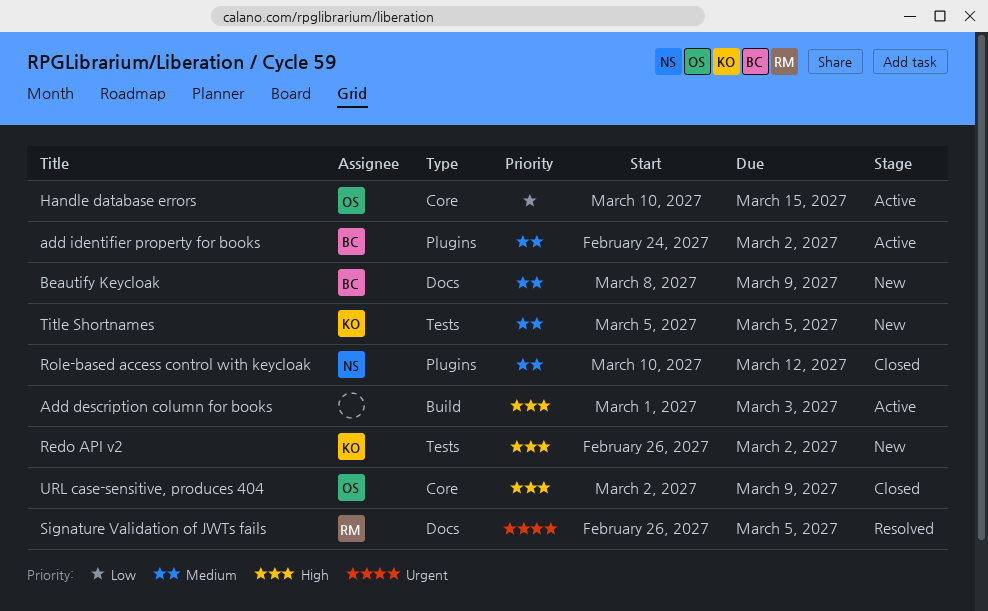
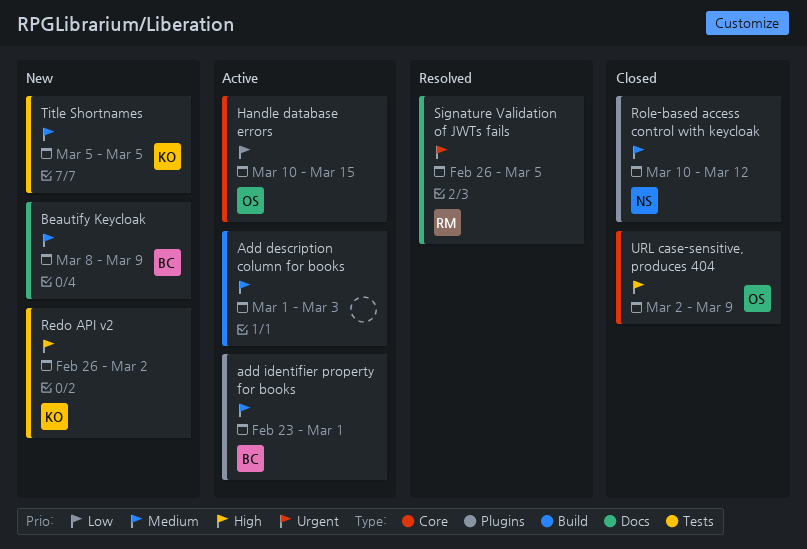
Add description column for books, priority: High -> Medium
add identifier property for books, start: Feb 24 -> Feb 23
add identifier property for books, due: Mar 2 -> Mar 1

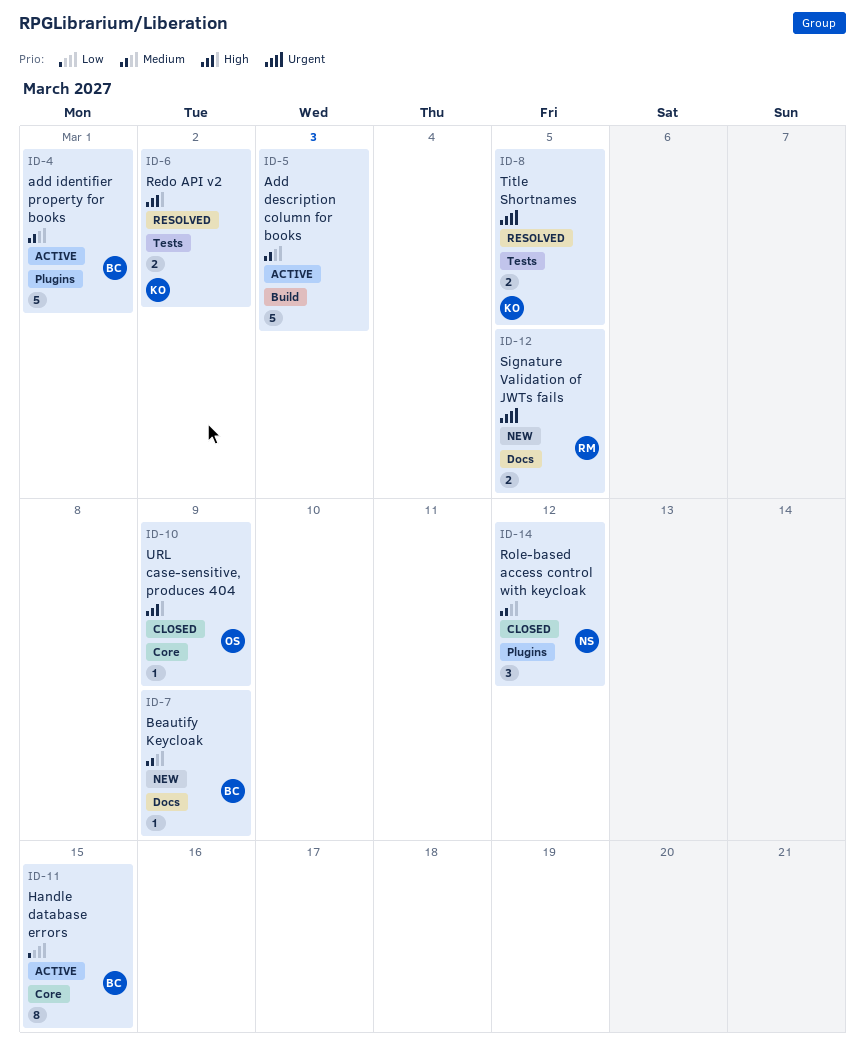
Handle database errors, owner: OS -> BC
Redo API v2, status: New -> Resolved
Signature Validation of JWTs fails, status: Resolved -> New
Title Shortnames, status: New -> Resolved
Title Shortnames, priority: Medium -> Urgent

